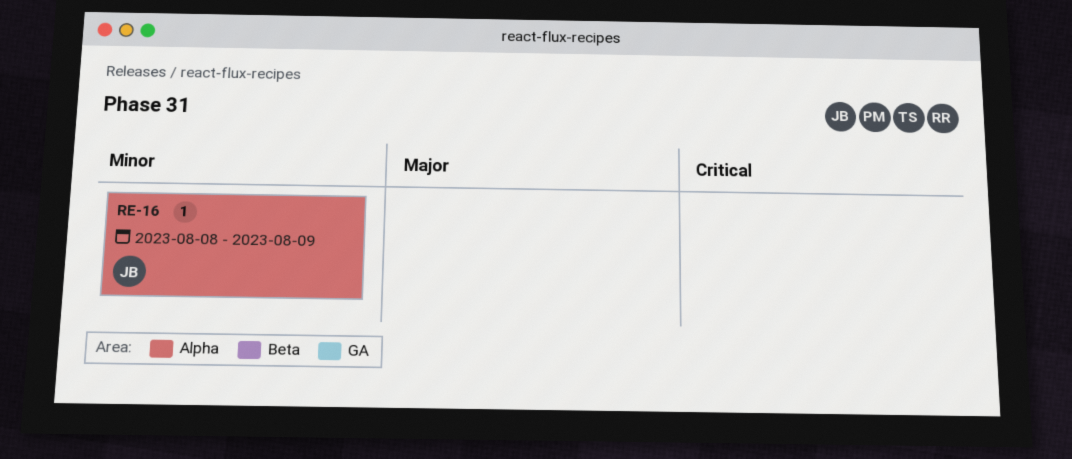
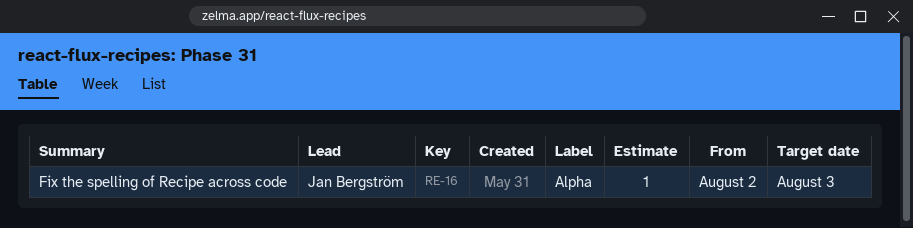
RE-16, start: Aug 8 -> Aug 2
RE-16, due: Aug 9 -> Aug 3

